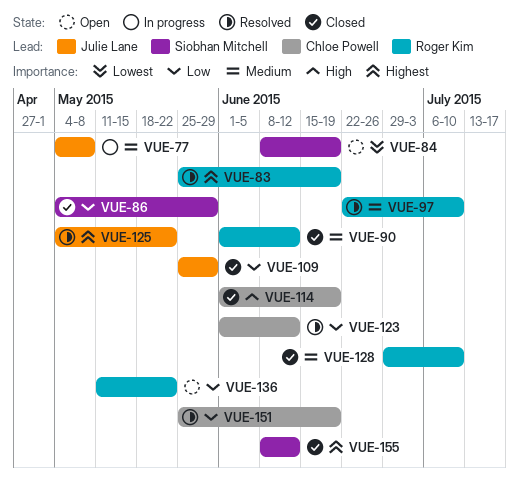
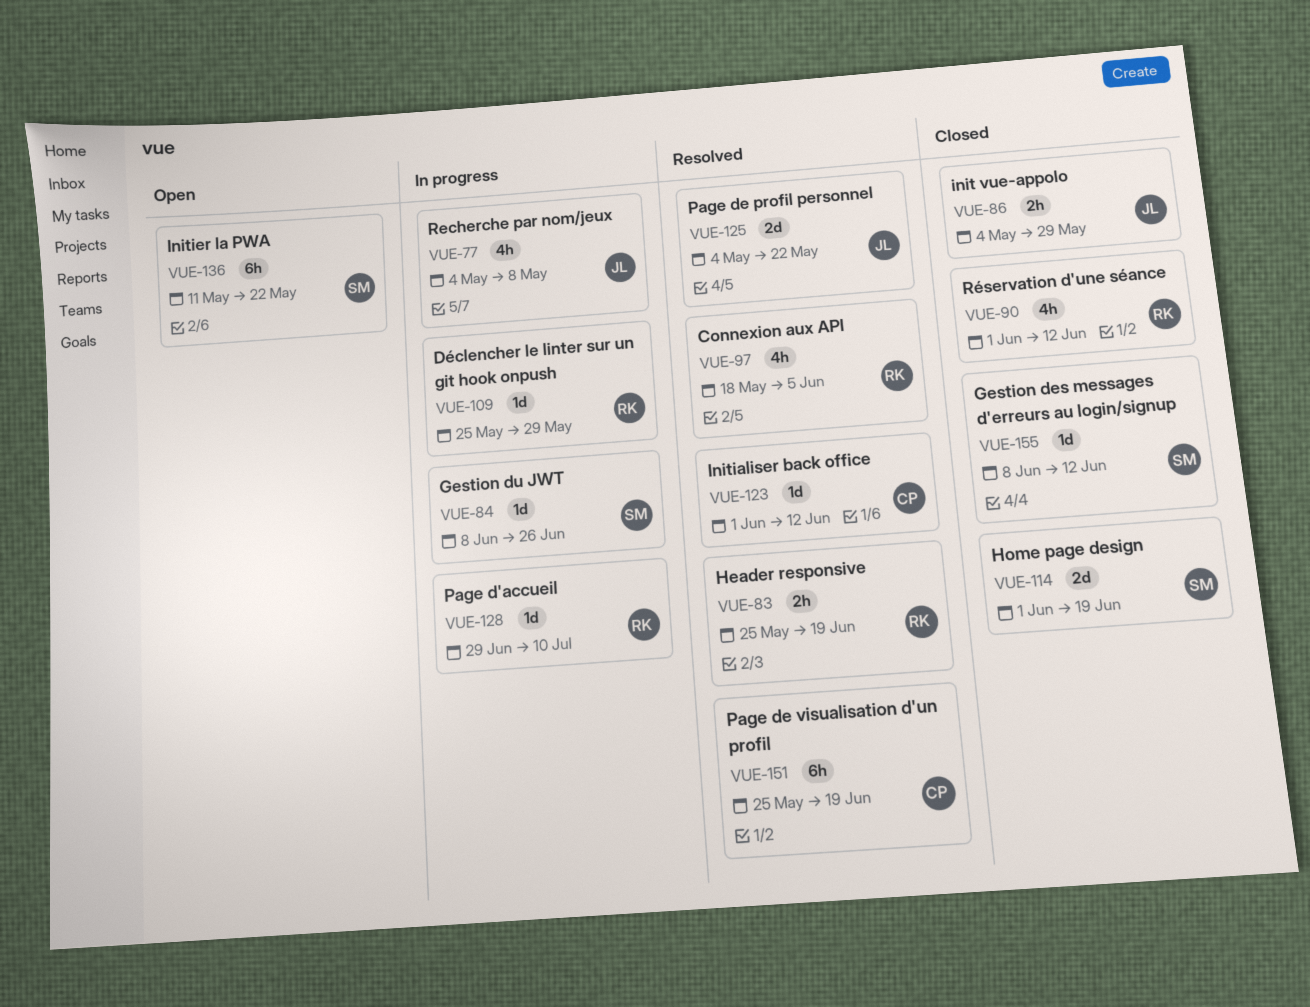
VUE-84, status: Open -> In progress
VUE-84, due: Jun 19 -> Jun 26
VUE-86, owner: Siobhan Mitchell -> Julie Lane
VUE-97, start: Jun 22 -> May 18
VUE-97, due: Jul 10 -> Jun 5
VUE-109, status: Closed -> In progress
VUE-109, owner: Julie Lane -> Roger Kim
VUE-114, owner: Chloe Powell -> Siobhan Mitchell
VUE-128, status: Closed -> In progress
VUE-136, owner: Roger Kim -> Siobhan Mitchell

